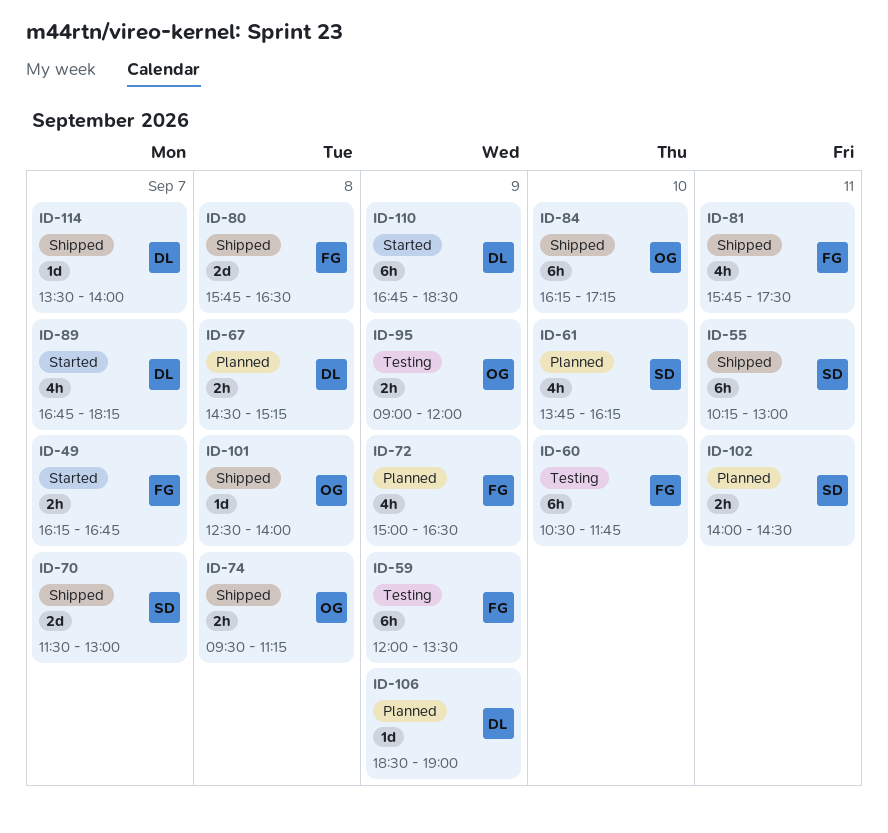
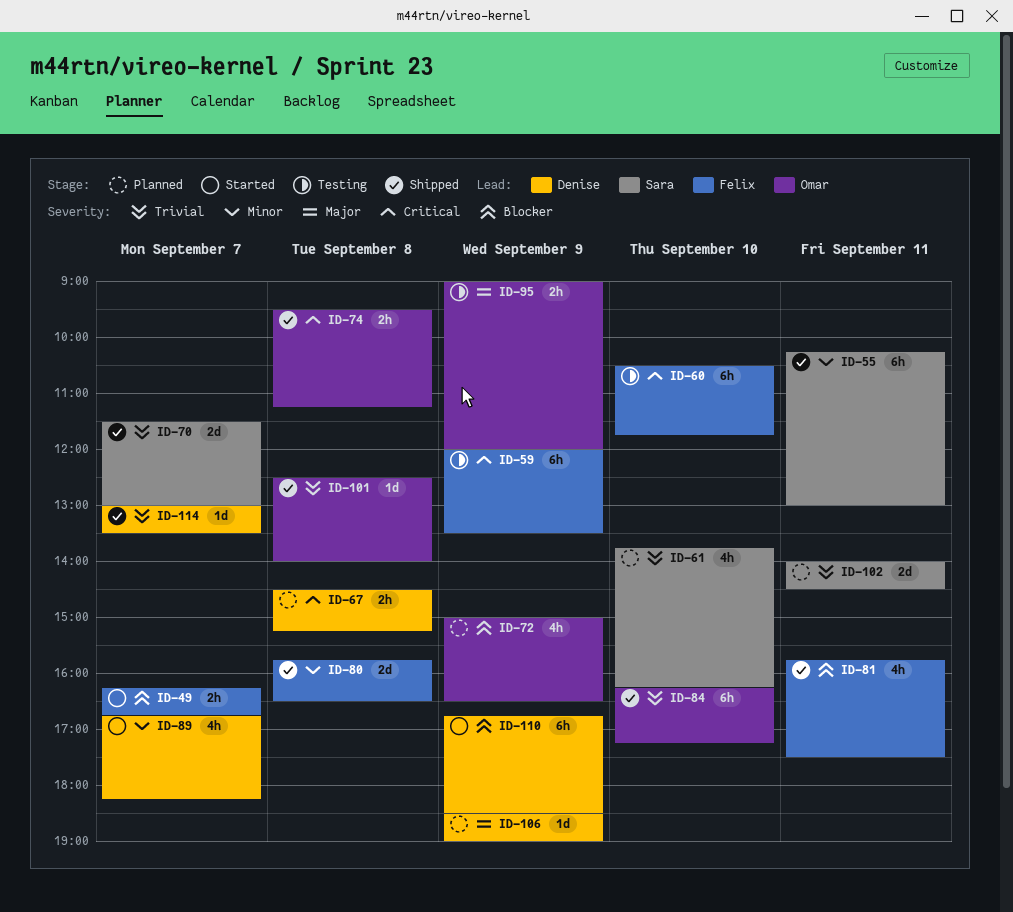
ID-72, owner: Felix -> Omar
ID-102, estimate: 2h -> 2d
ID-114, begins: 13:30 -> 13:00
ID-114, ends: 14:00 -> 13:30

